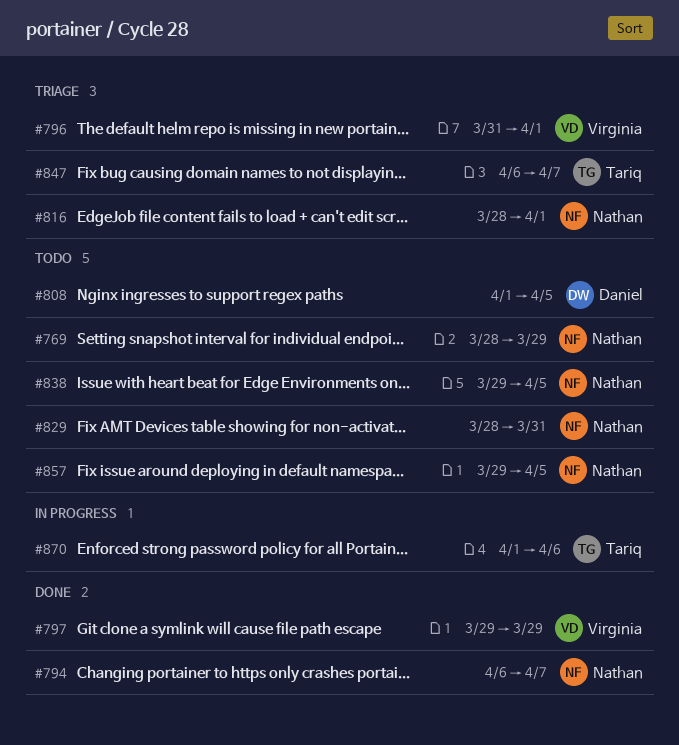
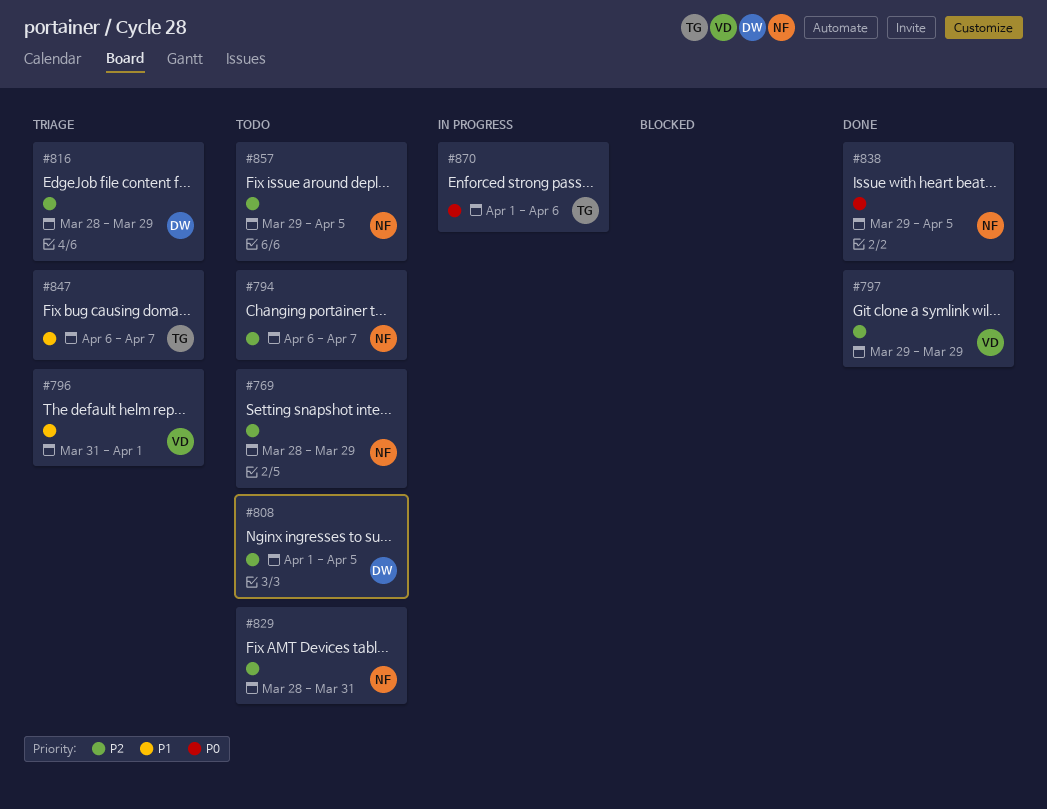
#794, status: Done -> Todo
#816, owner: Nathan -> Daniel
#816, due: Apr 1 -> Mar 29
#838, status: Todo -> Done

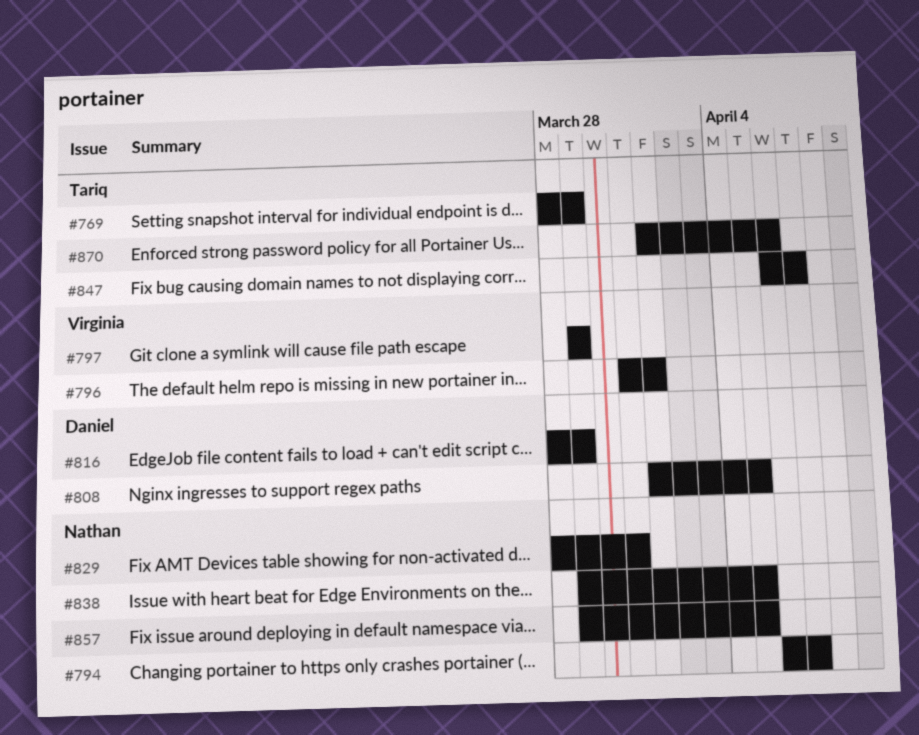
#769, owner: Nathan -> Tariq

